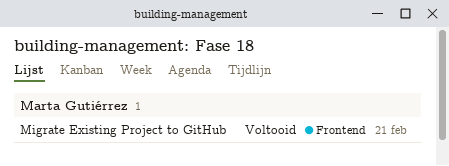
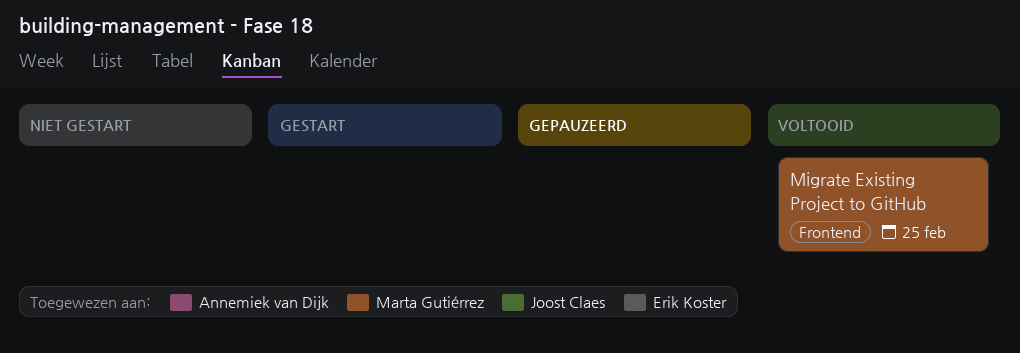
Migrate Existing Project to GitHub, due: Feb 21 -> Feb 25

